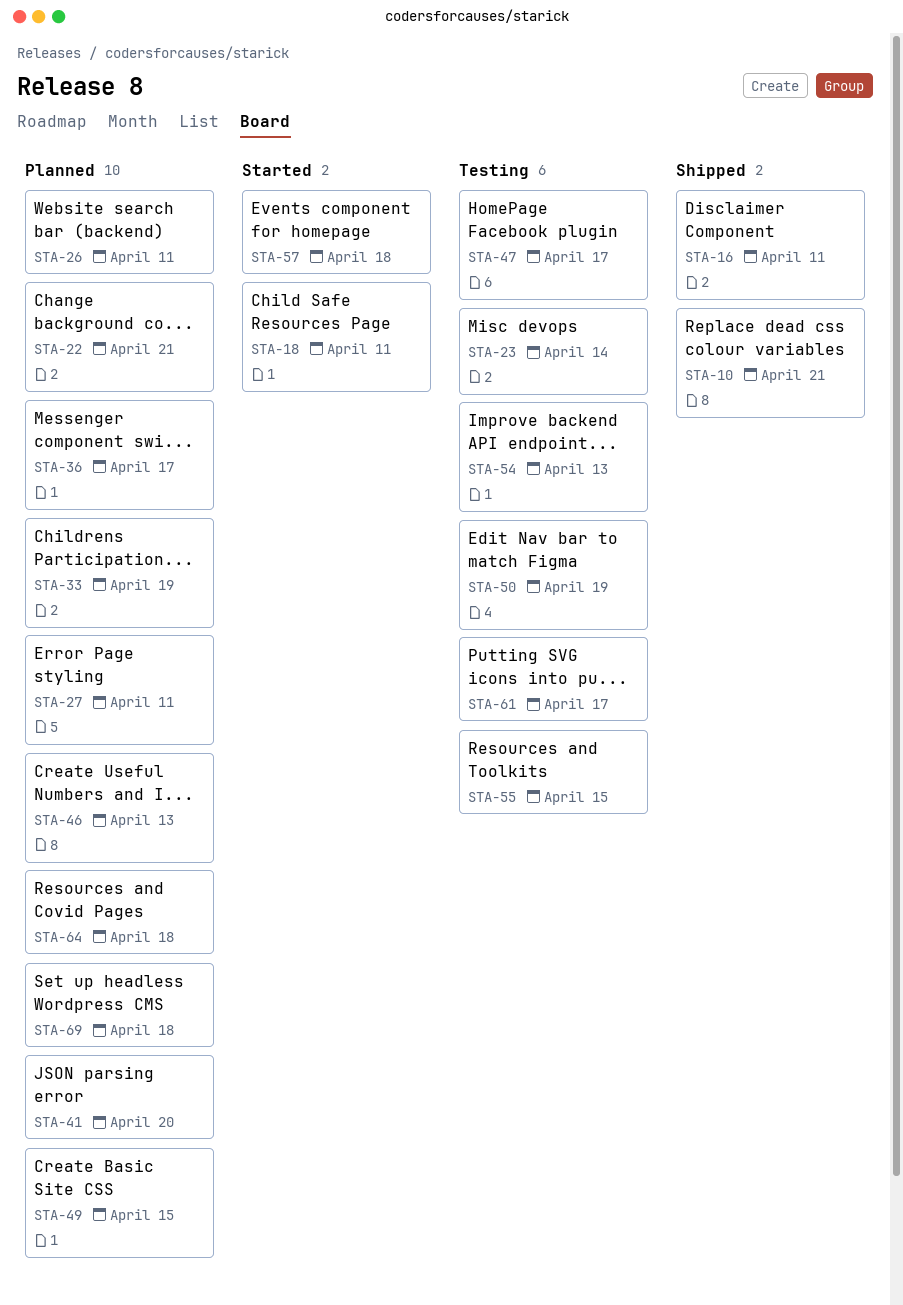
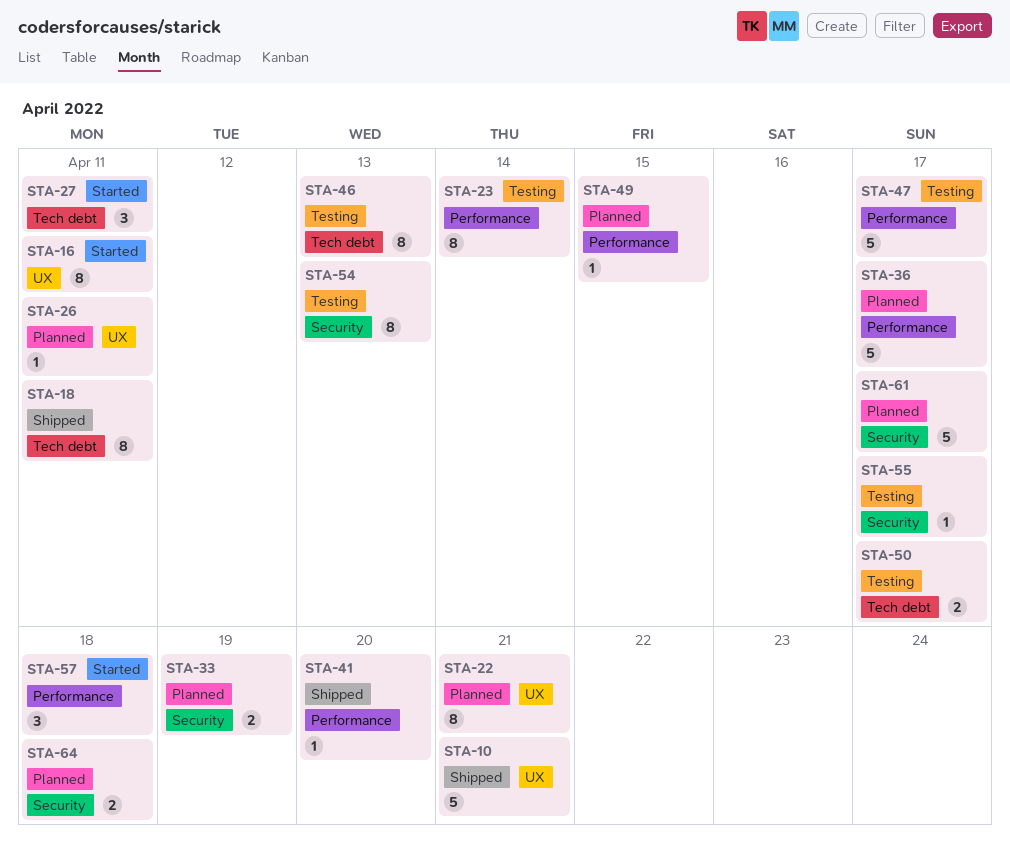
STA-16, status: Shipped -> Started
STA-18, status: Started -> Shipped
STA-27, status: Planned -> Started
STA-41, status: Planned -> Shipped
STA-46, status: Planned -> Testing
STA-50, due: Apr 19 -> Apr 17
STA-55, due: Apr 15 -> Apr 17
STA-61, status: Testing -> Planned
STA-69: present -> none

